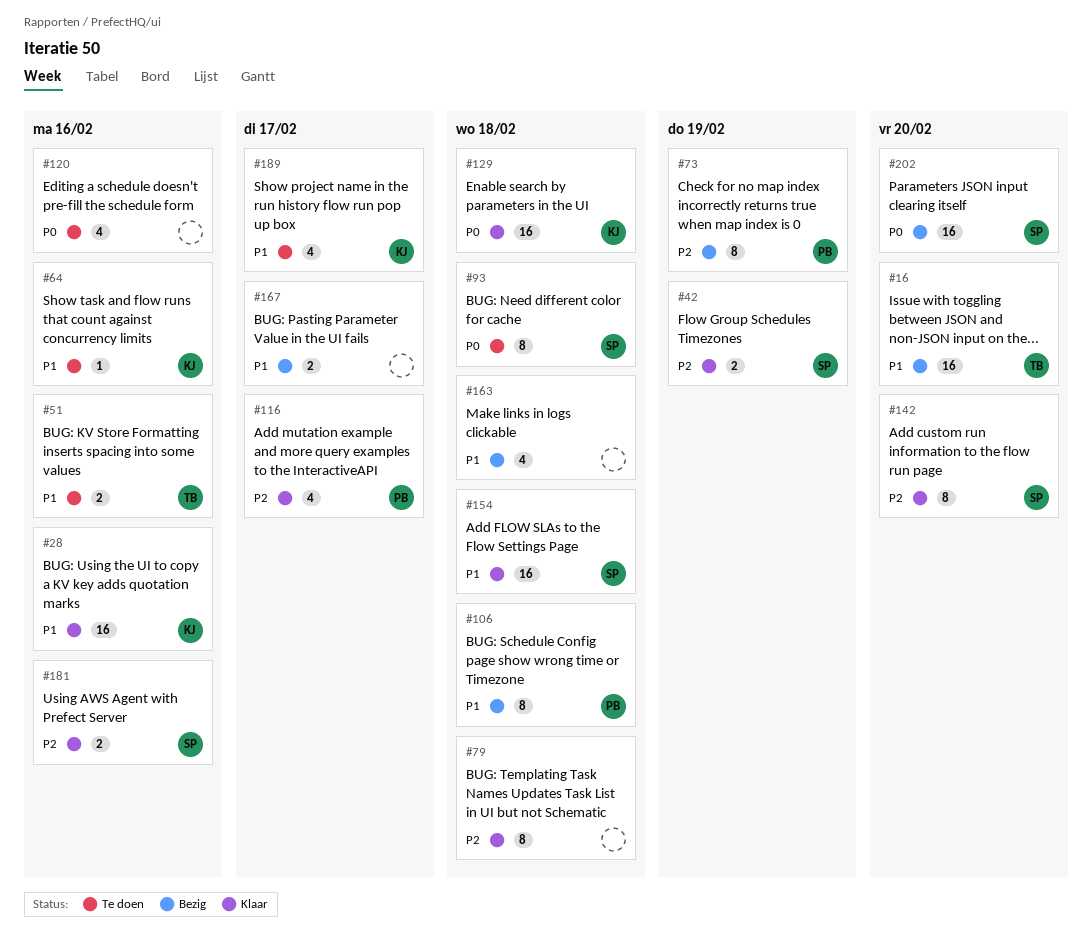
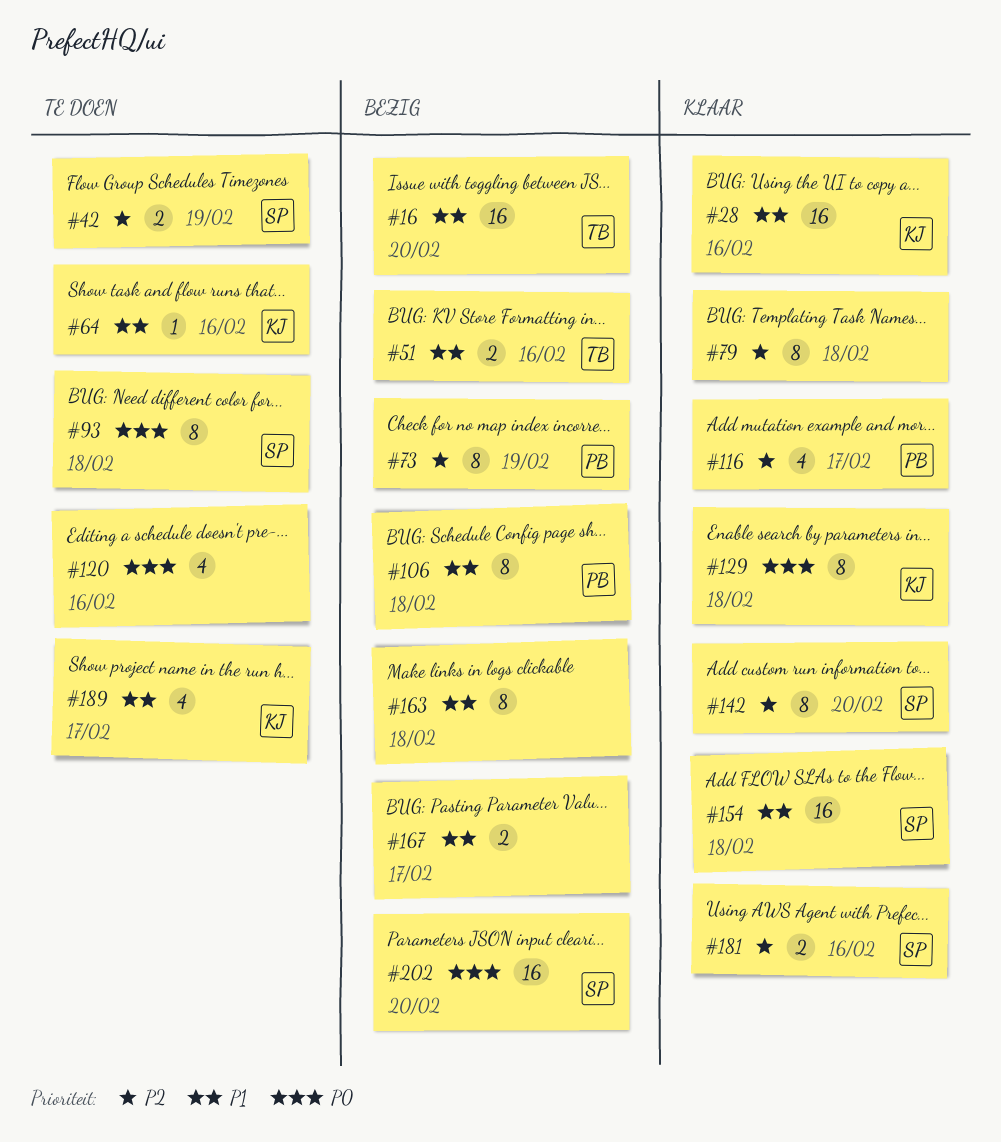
#42, status: Klaar -> Te doen
#51, status: Te doen -> Bezig
#129, estimate: 16 -> 8
#163, estimate: 4 -> 8

